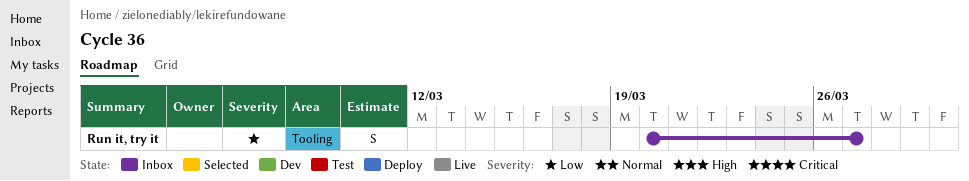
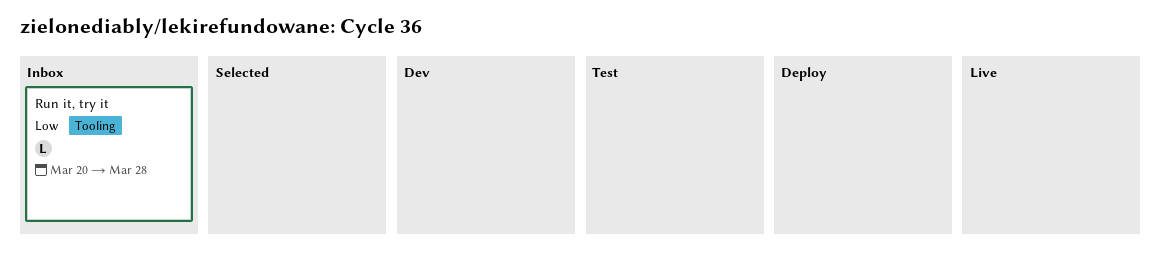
Run it, try it, estimate: S -> L
Run it, try it, due: Mar 27 -> Mar 28

